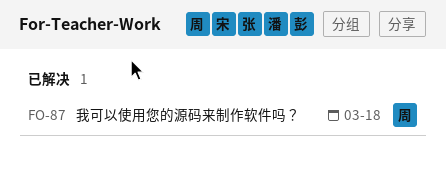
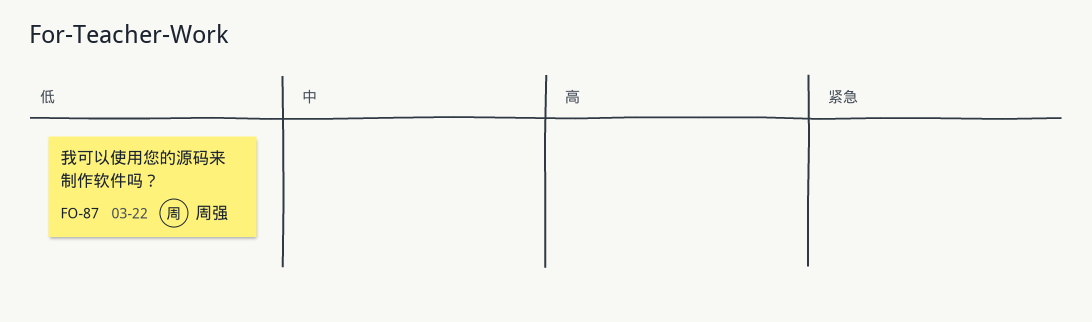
FO-87, due: Mar 18 -> Mar 22

